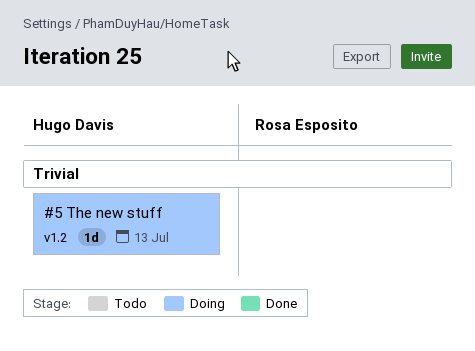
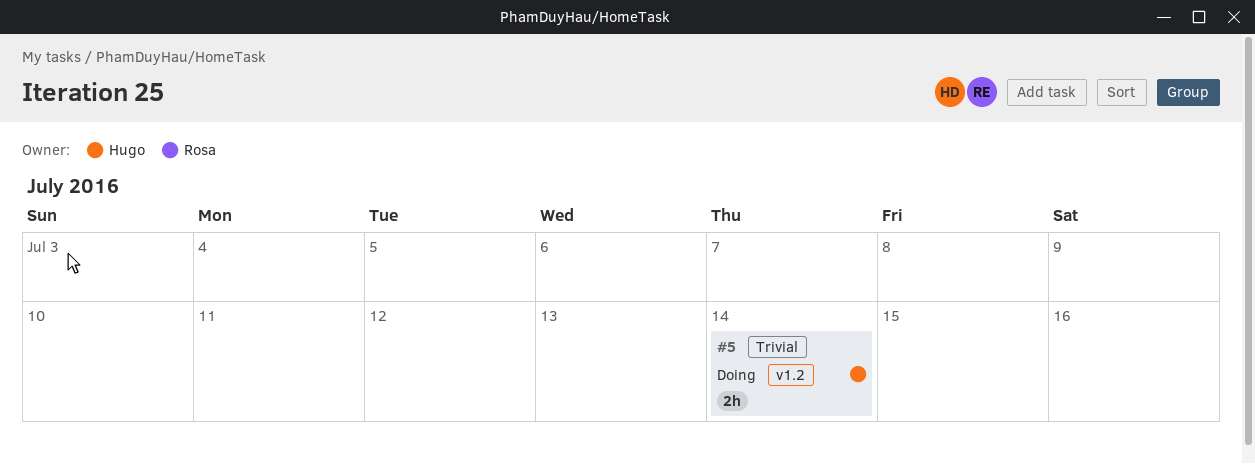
#5, estimate: 1d -> 2h
#5, due: Jul 13 -> Jul 14

